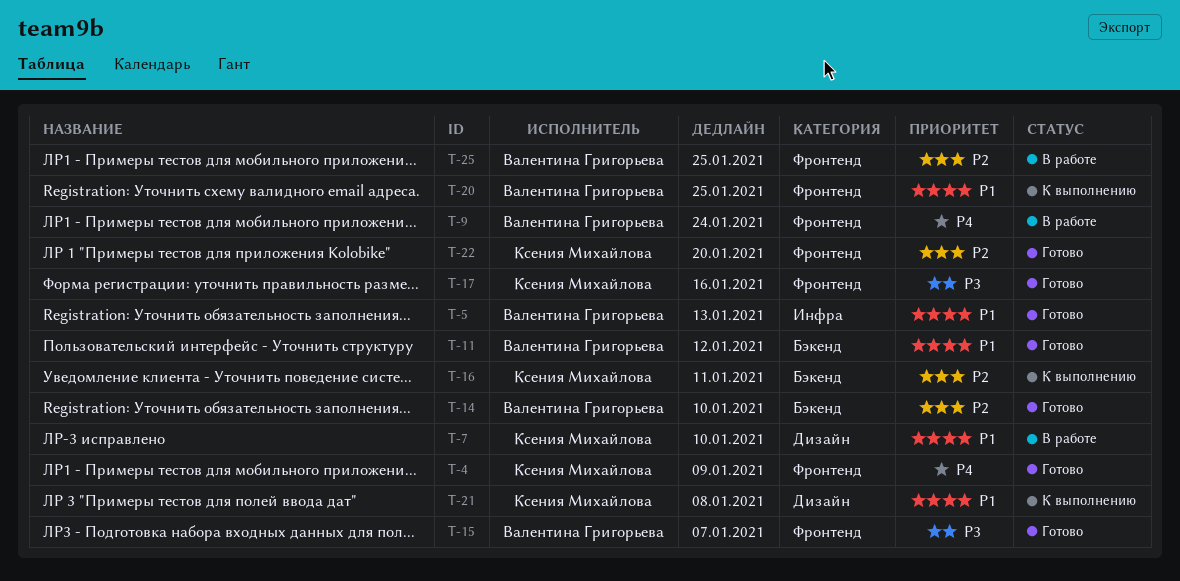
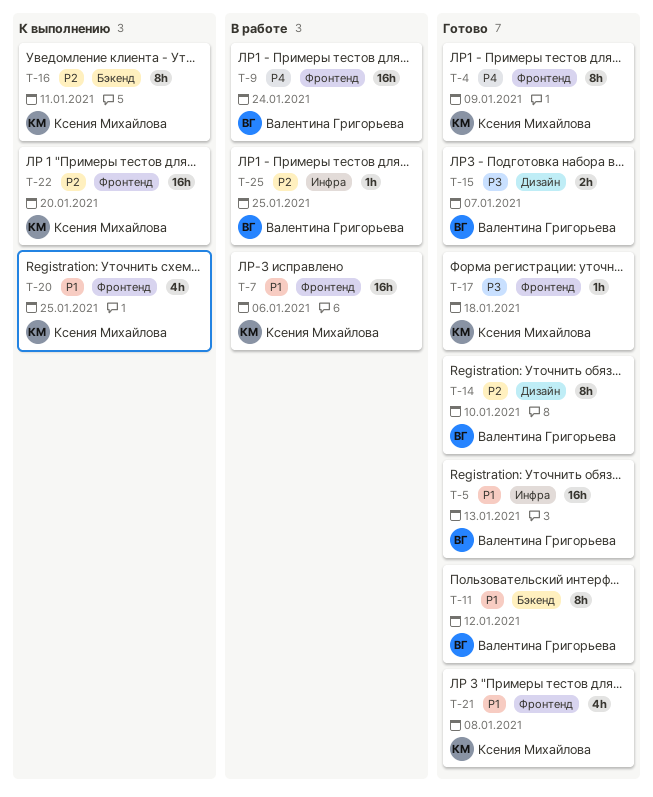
T-7, label: Дизайн -> Фронтенд
T-7, due: Jan 10 -> Jan 6
T-14, label: Бэкенд -> Дизайн
T-15, label: Фронтенд -> Дизайн
T-17, due: Jan 16 -> Jan 18
T-20, owner: Валентина Григорьева -> Ксения Михайлова
T-21, status: К выполнению -> Готово
T-21, label: Дизайн -> Фронтенд
T-22, status: Готово -> К выполнению
T-25, label: Фронтенд -> Инфра

